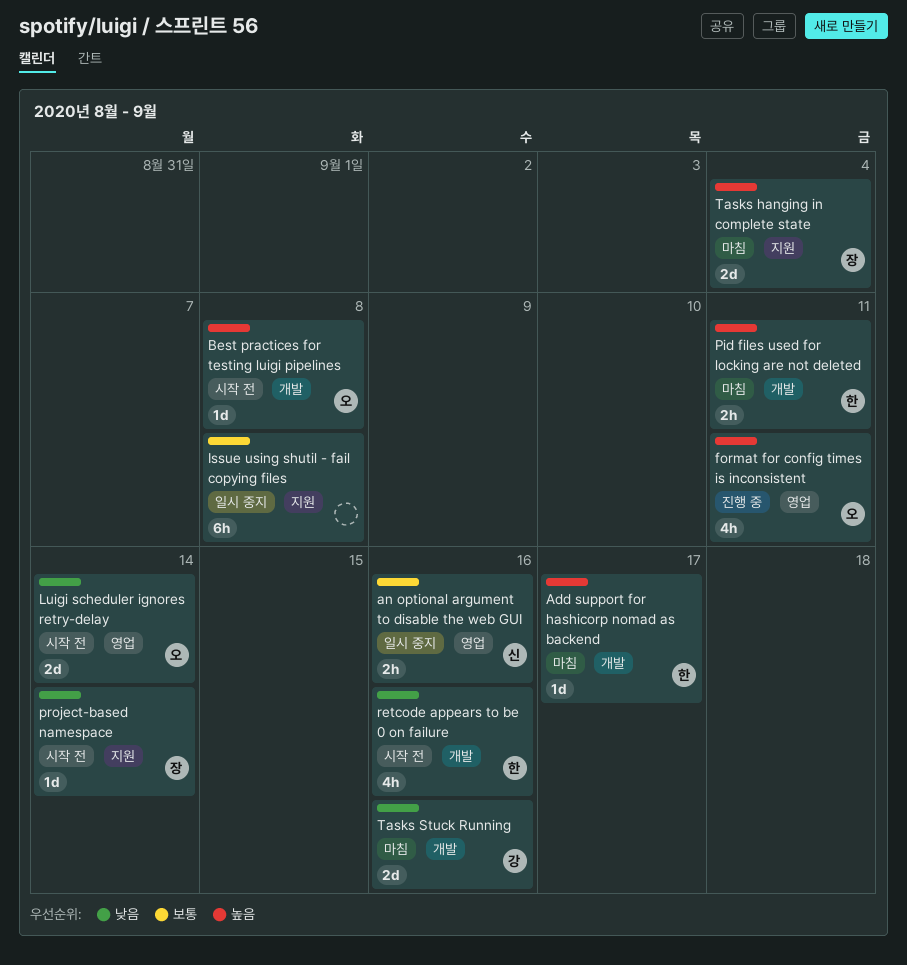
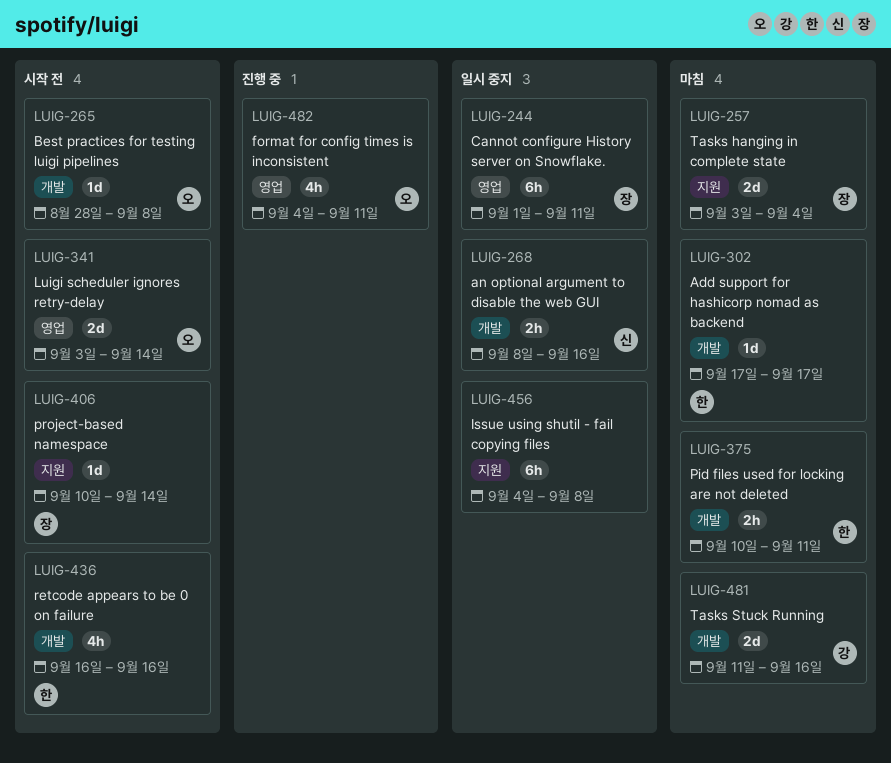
an optional argument to disable the web GUI, label: 영업 -> 개발
Cannot configure History server on Snowflake.: none -> present

